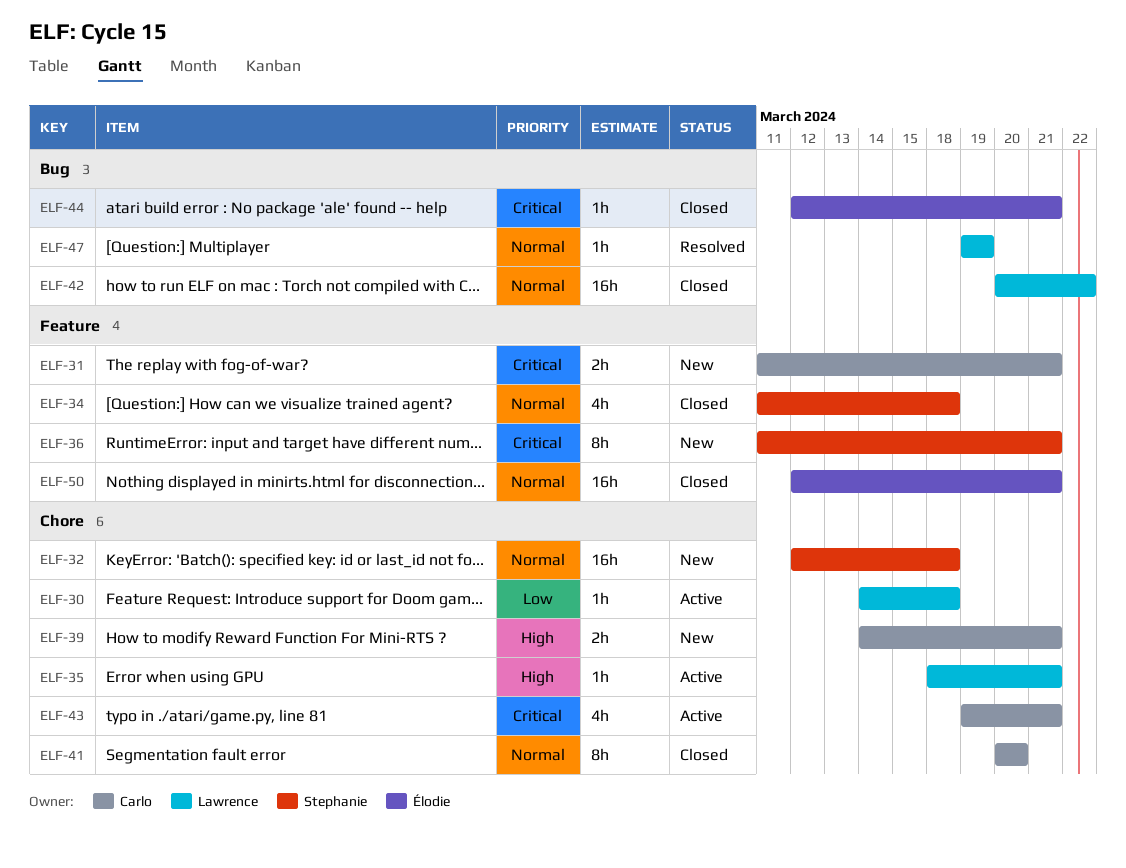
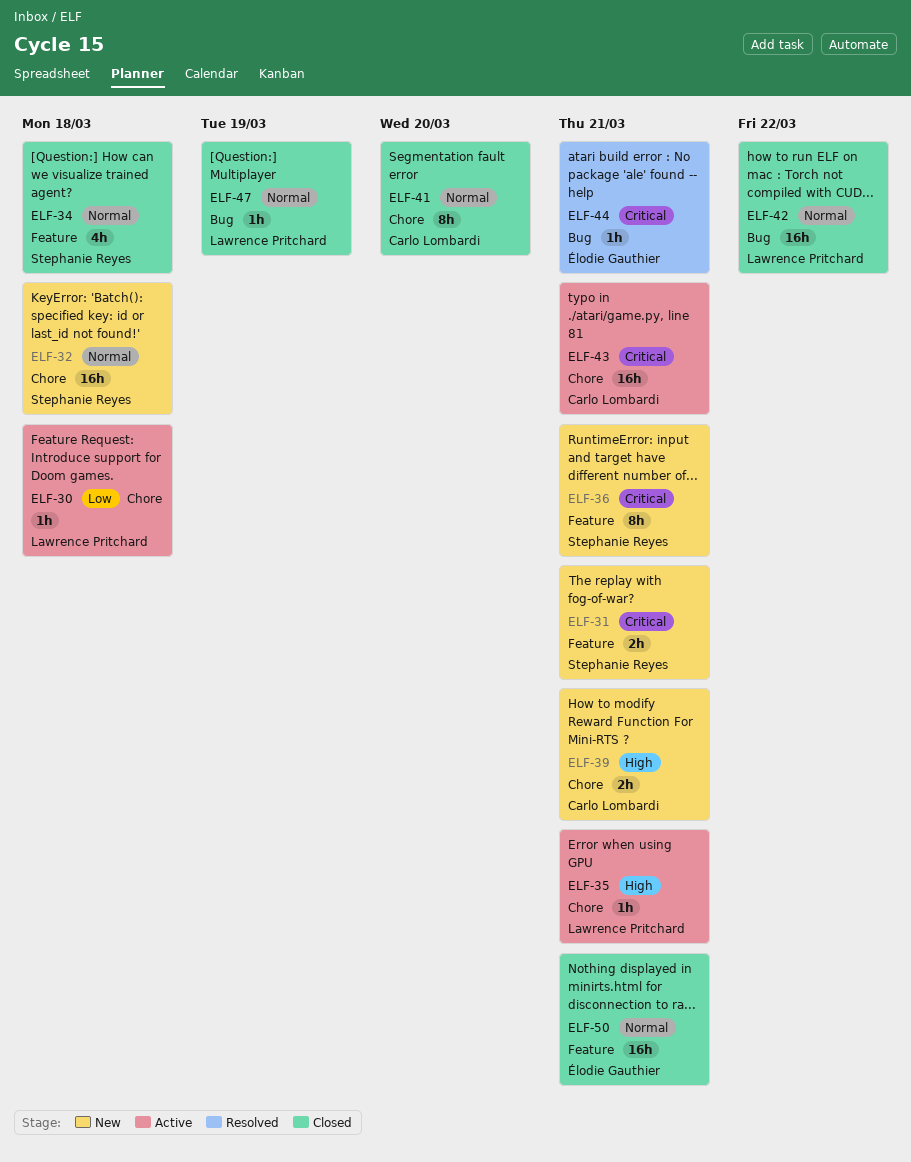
ELF-31, owner: Carlo Lombardi -> Stephanie Reyes
ELF-43, estimate: 4h -> 16h
ELF-44, status: Closed -> Resolved
ELF-47, status: Resolved -> Closed

